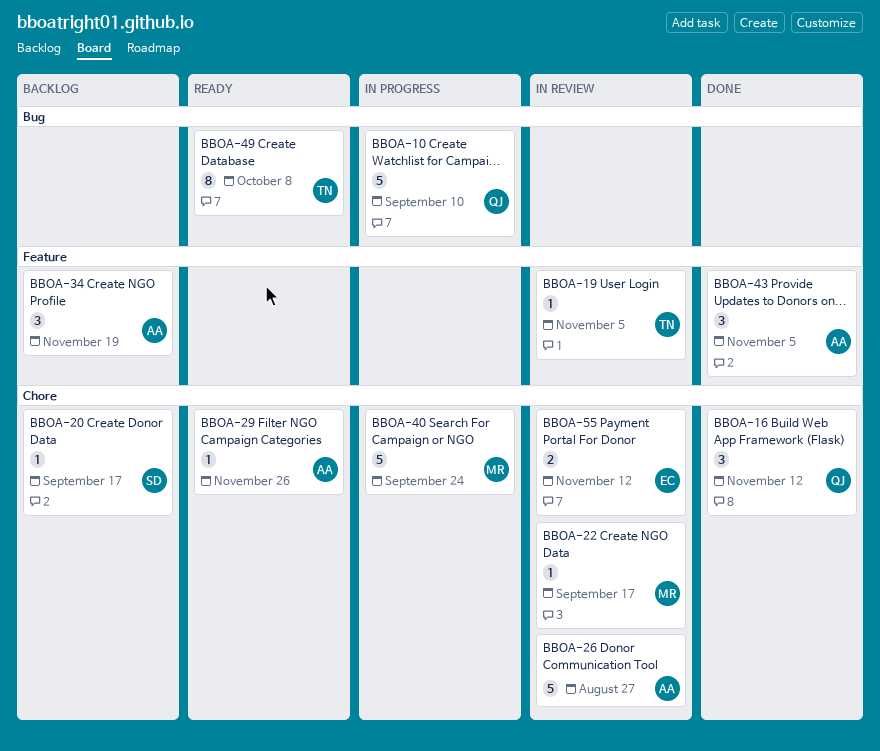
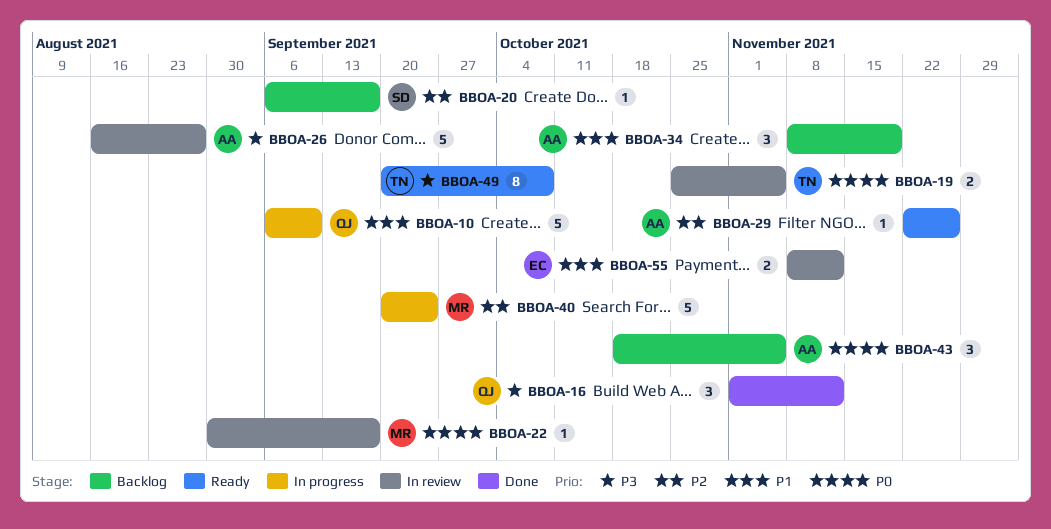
BBOA-19, estimate: 1 -> 2
BBOA-43, status: Done -> Backlog

